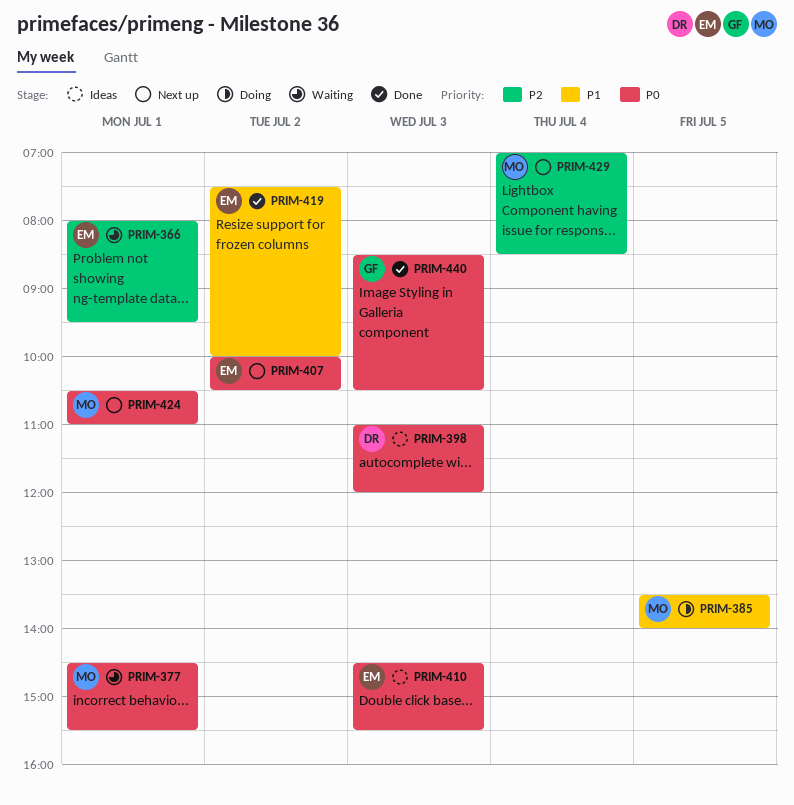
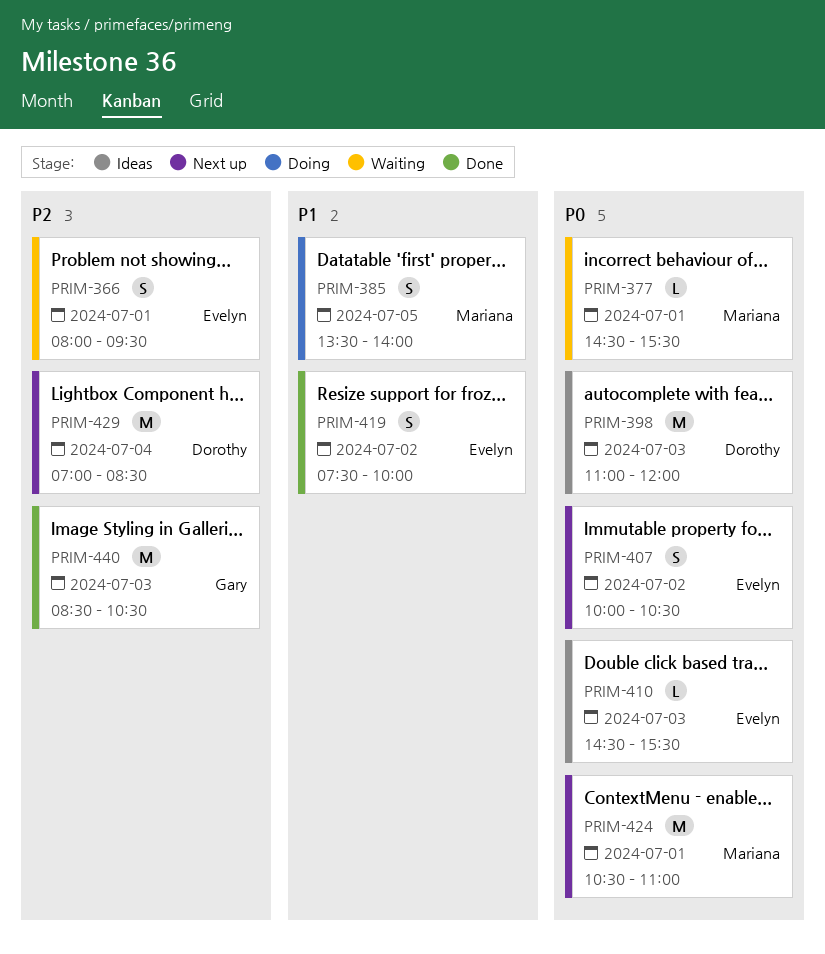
PRIM-429, owner: Mariana -> Dorothy
PRIM-440, priority: P0 -> P2

